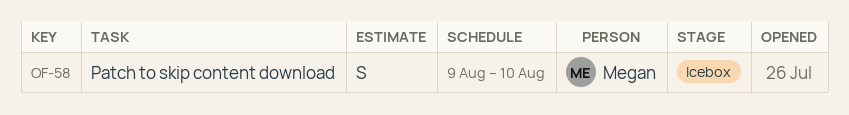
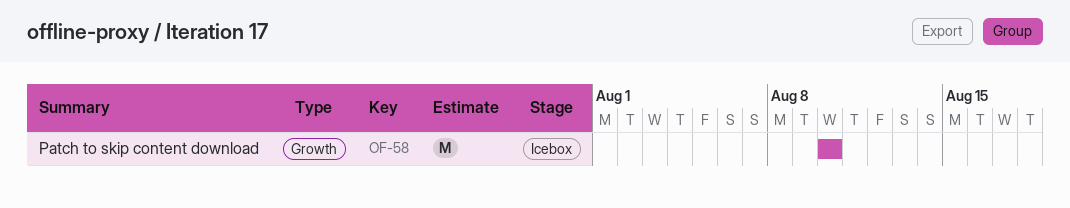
OF-58, estimate: S -> M
OF-58, start: Aug 9 -> Aug 10

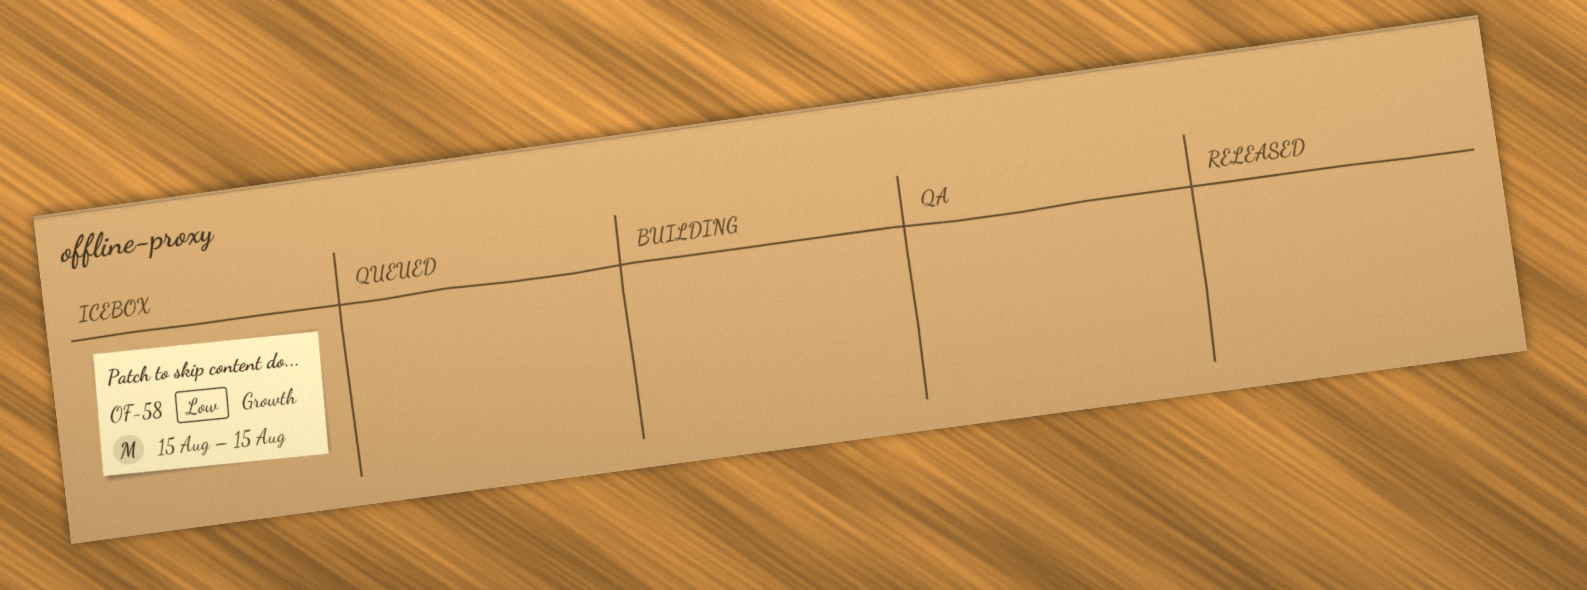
OF-58, start: Aug 10 -> Aug 15
OF-58, due: Aug 10 -> Aug 15

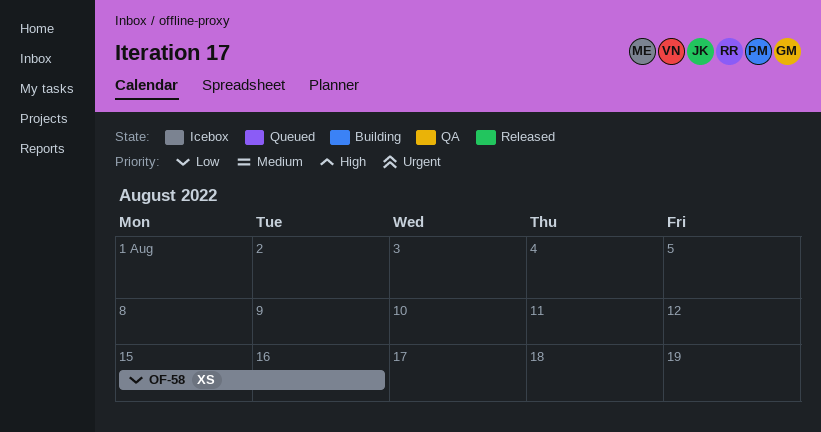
OF-58, estimate: M -> XS
OF-58, due: Aug 15 -> Aug 16

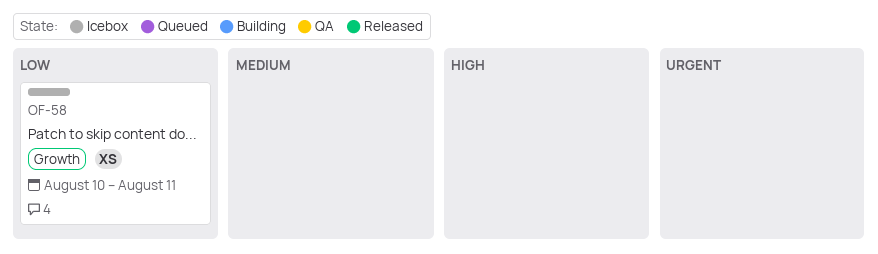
OF-58, start: Aug 15 -> Aug 10
OF-58, due: Aug 16 -> Aug 11

